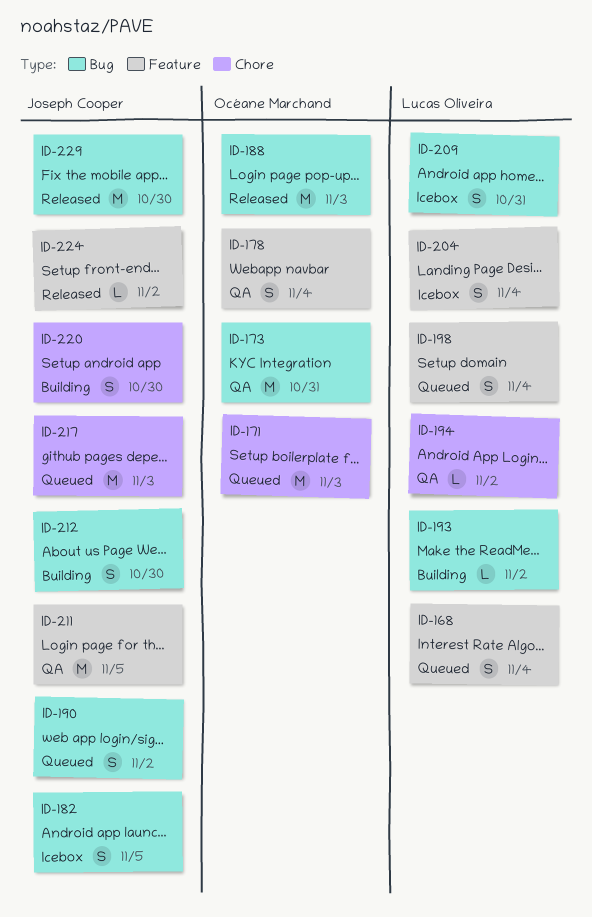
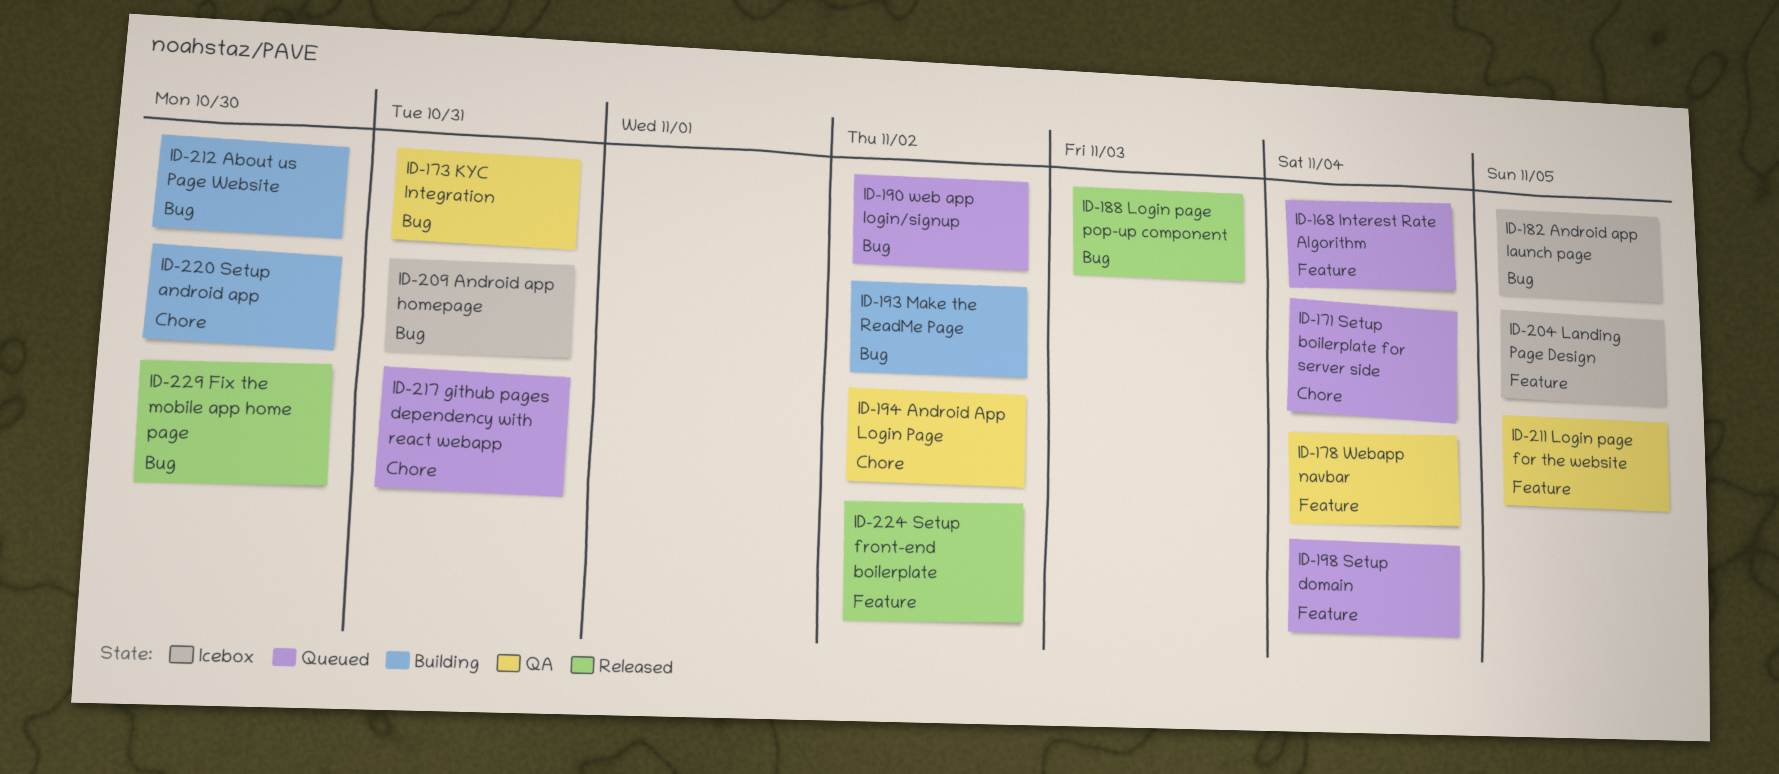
ID-171, due: Nov 3 -> Nov 4
ID-204, due: Nov 4 -> Nov 5
ID-217, due: Nov 3 -> Oct 31

